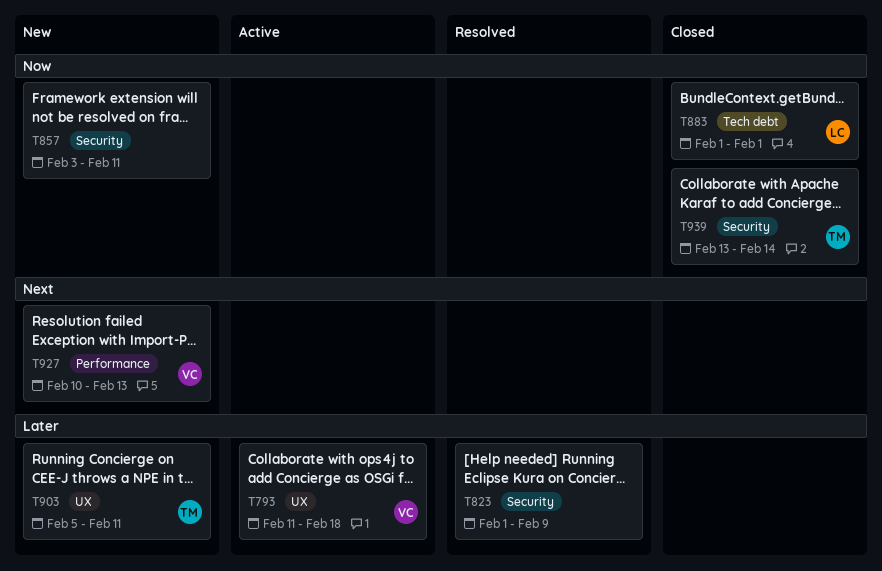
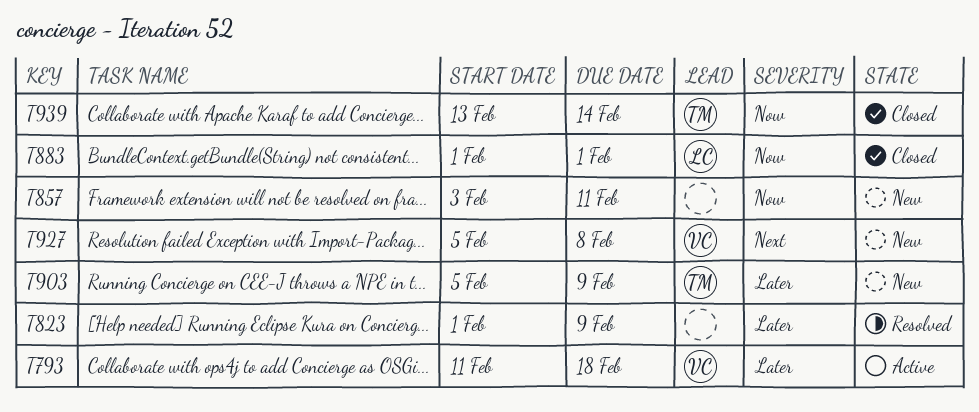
T903, due: Feb 11 -> Feb 9
T927, start: Feb 10 -> Feb 5
T927, due: Feb 13 -> Feb 8

